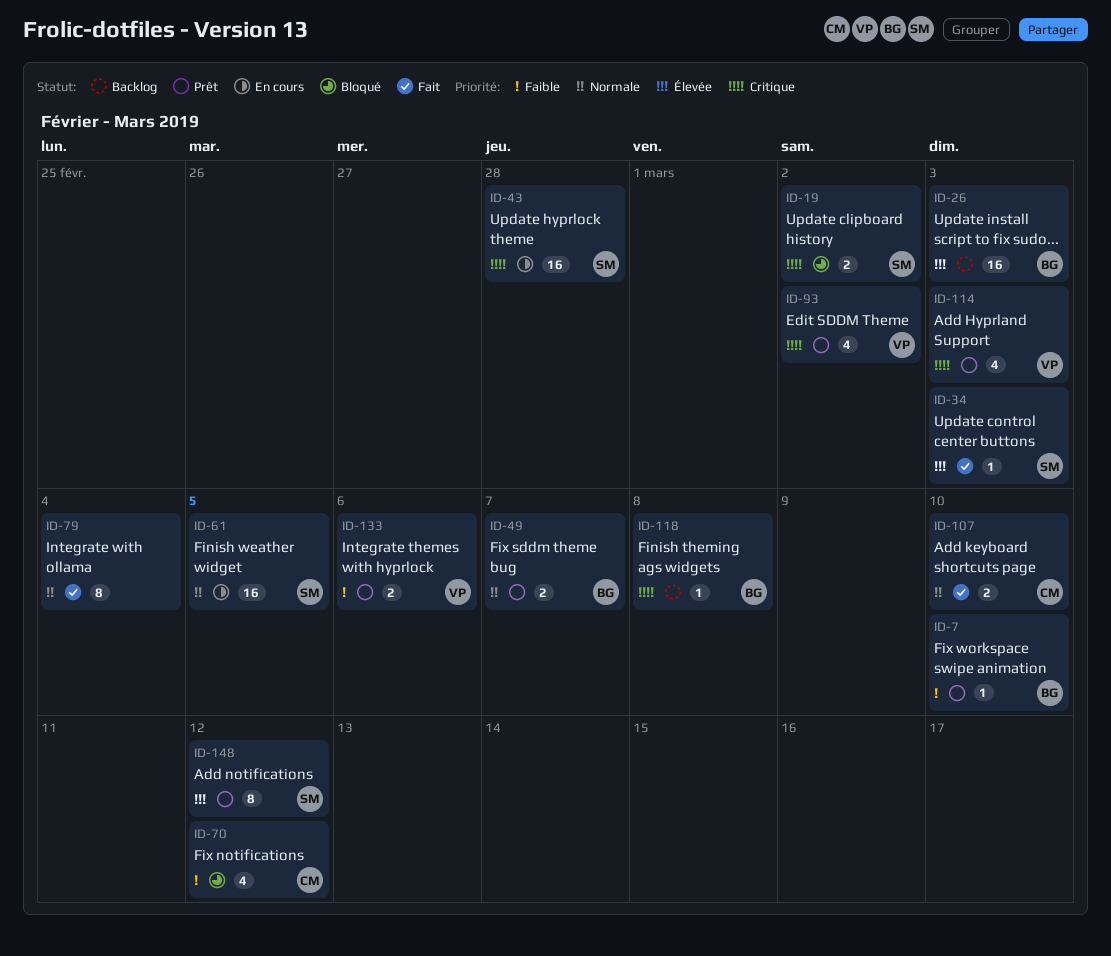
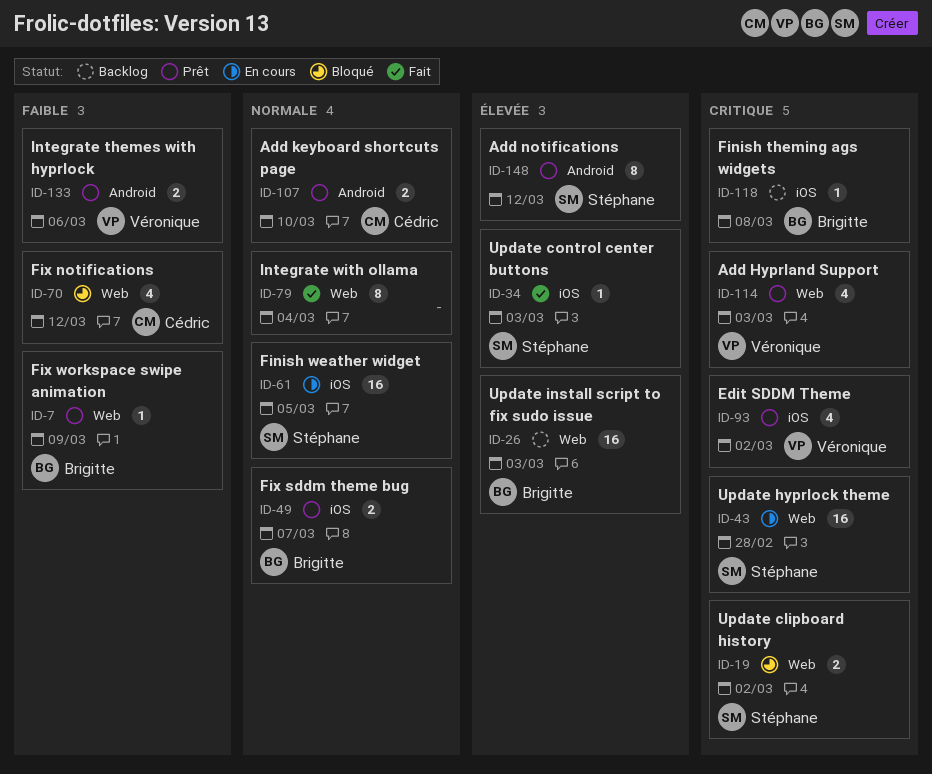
ID-7, due: Mar 10 -> Mar 9
ID-107, status: Fait -> Prêt

